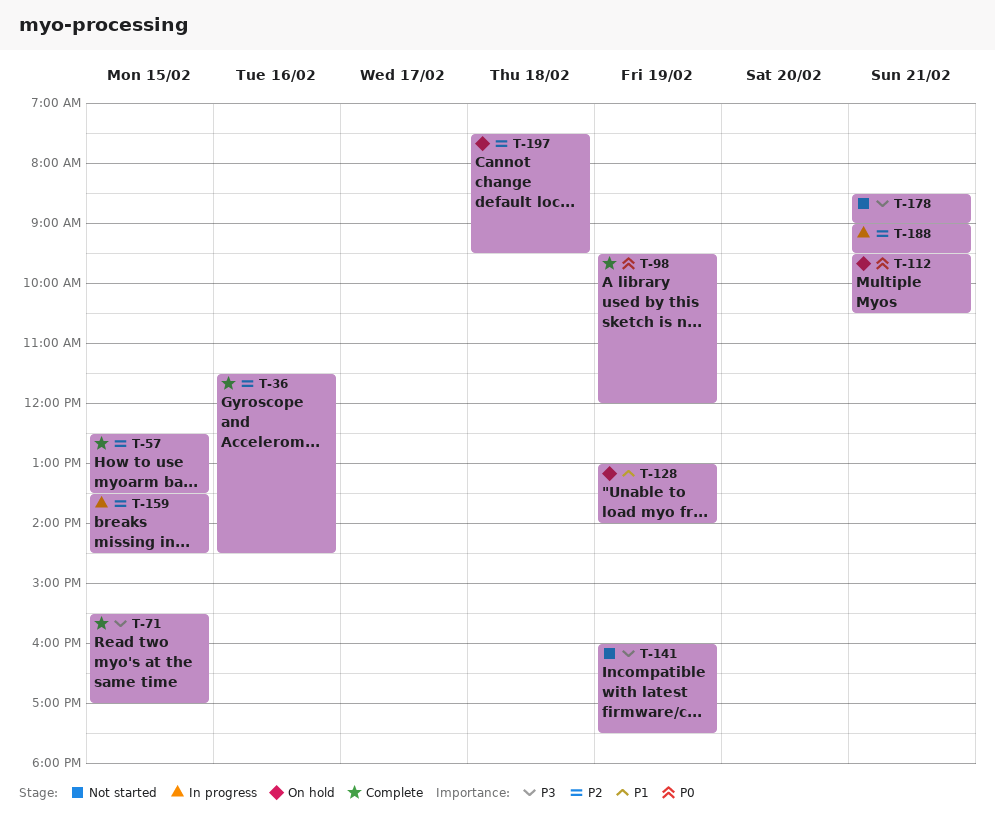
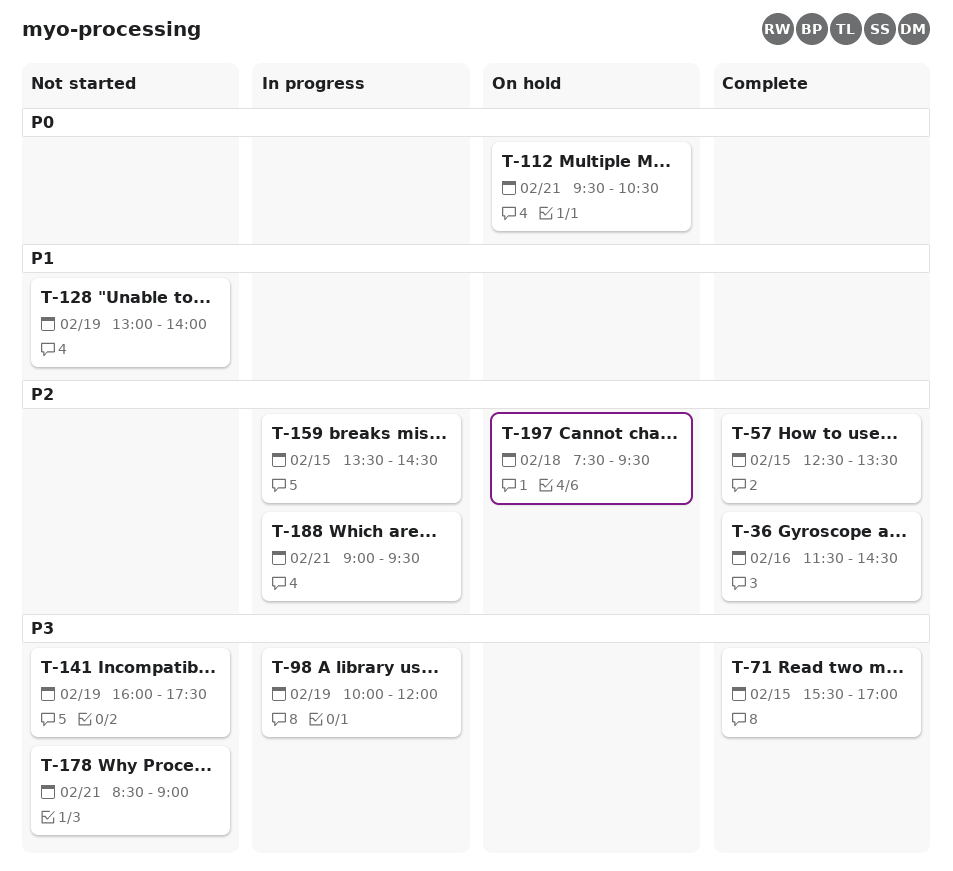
T-98, status: Complete -> In progress
T-98, priority: P0 -> P3
T-98, begins: 09:30 -> 10:00
T-128, status: On hold -> Not started

